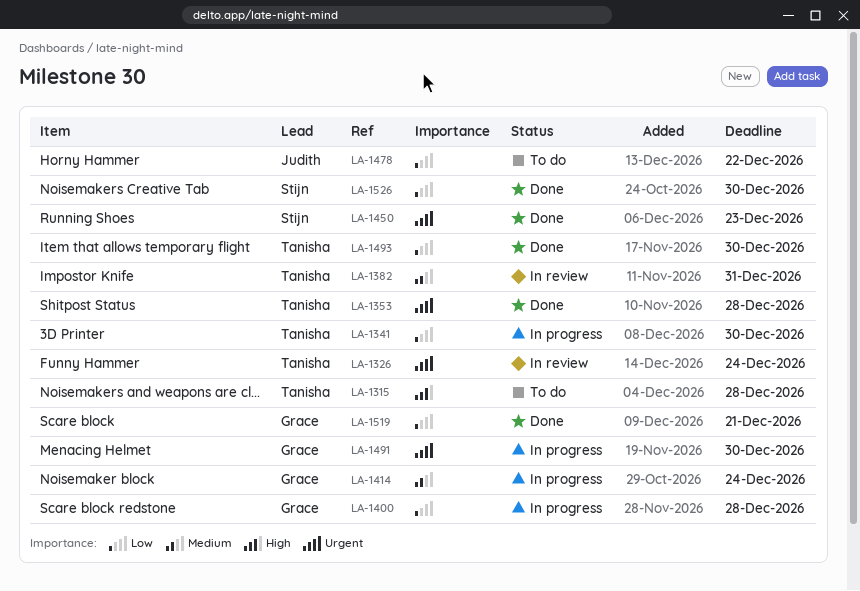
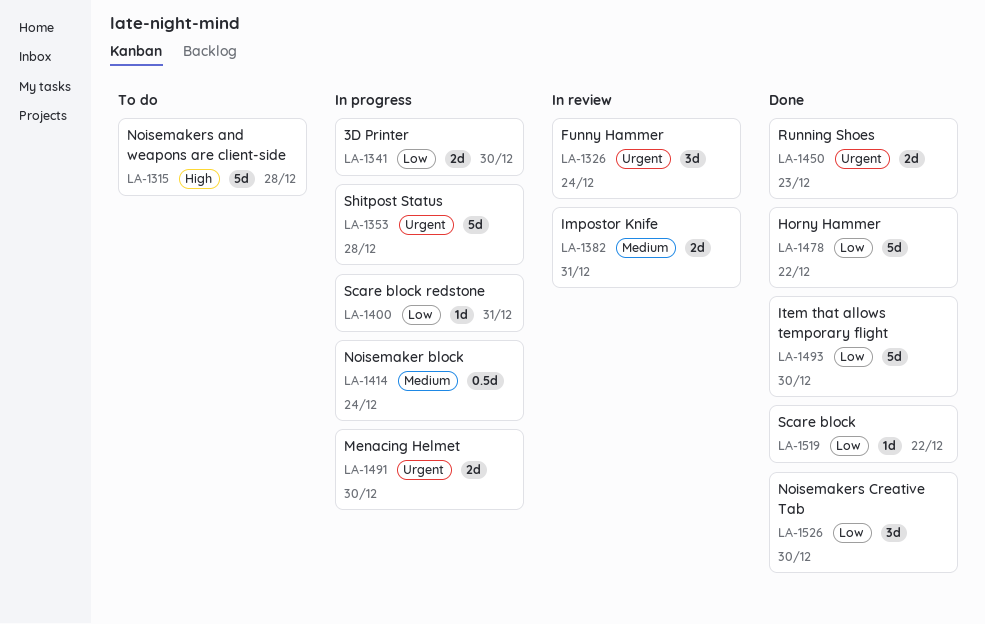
LA-1353, status: Done -> In progress
LA-1400, due: Dec 28 -> Dec 31
LA-1478, status: To do -> Done
LA-1519, due: Dec 21 -> Dec 22

